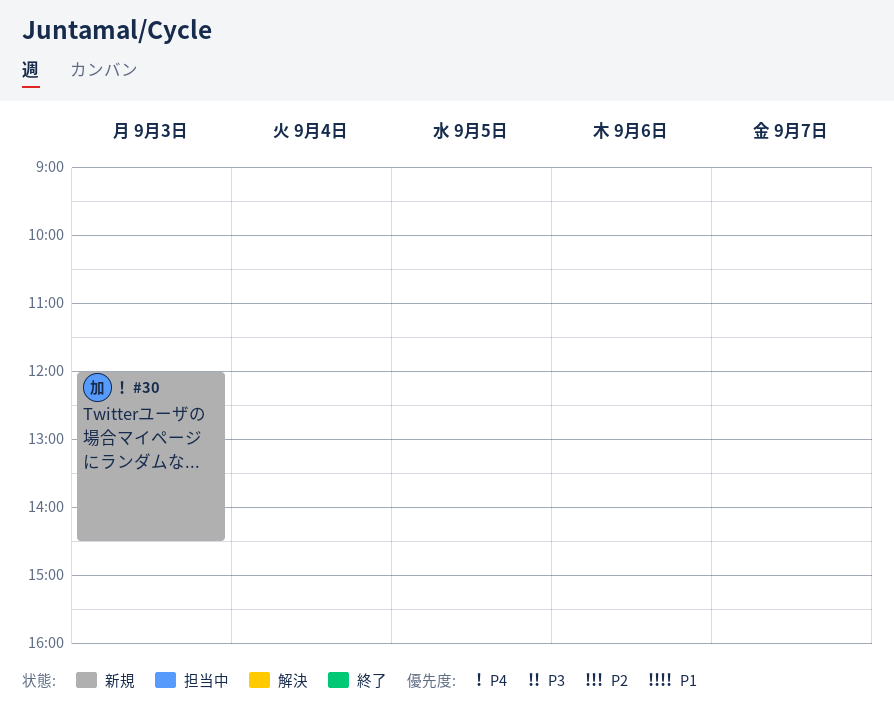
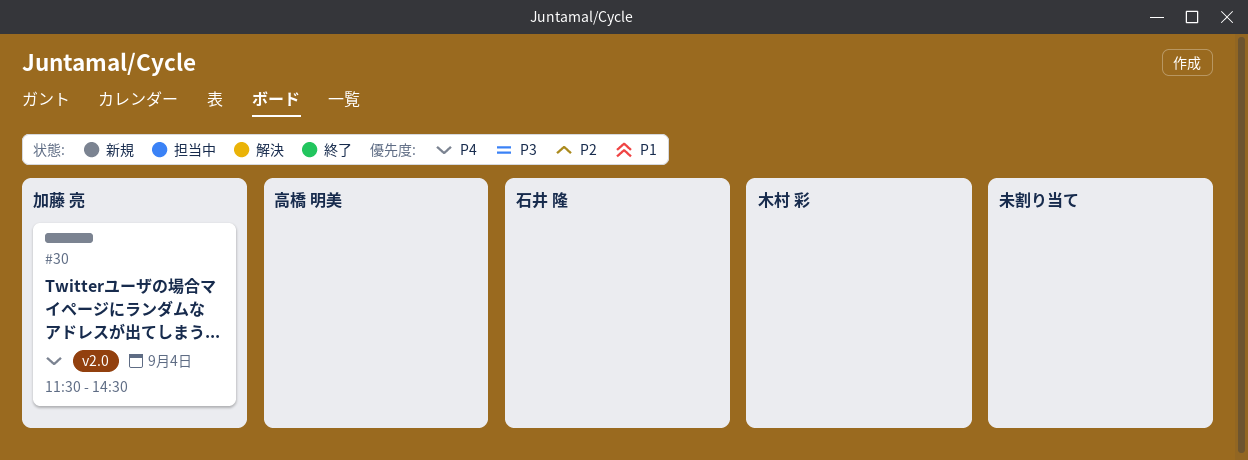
#30, day: Sep 3 -> Sep 4
#30, begins: 12:00 -> 11:30

